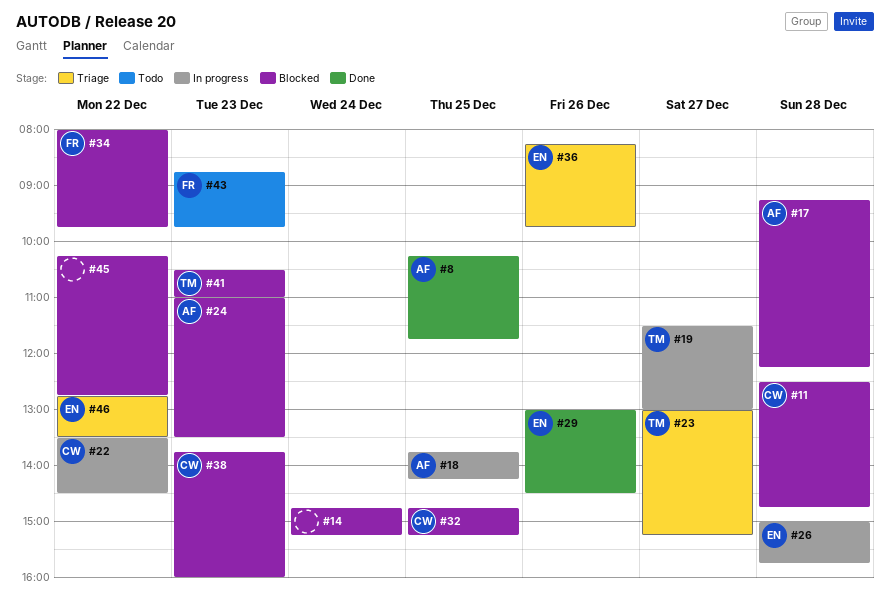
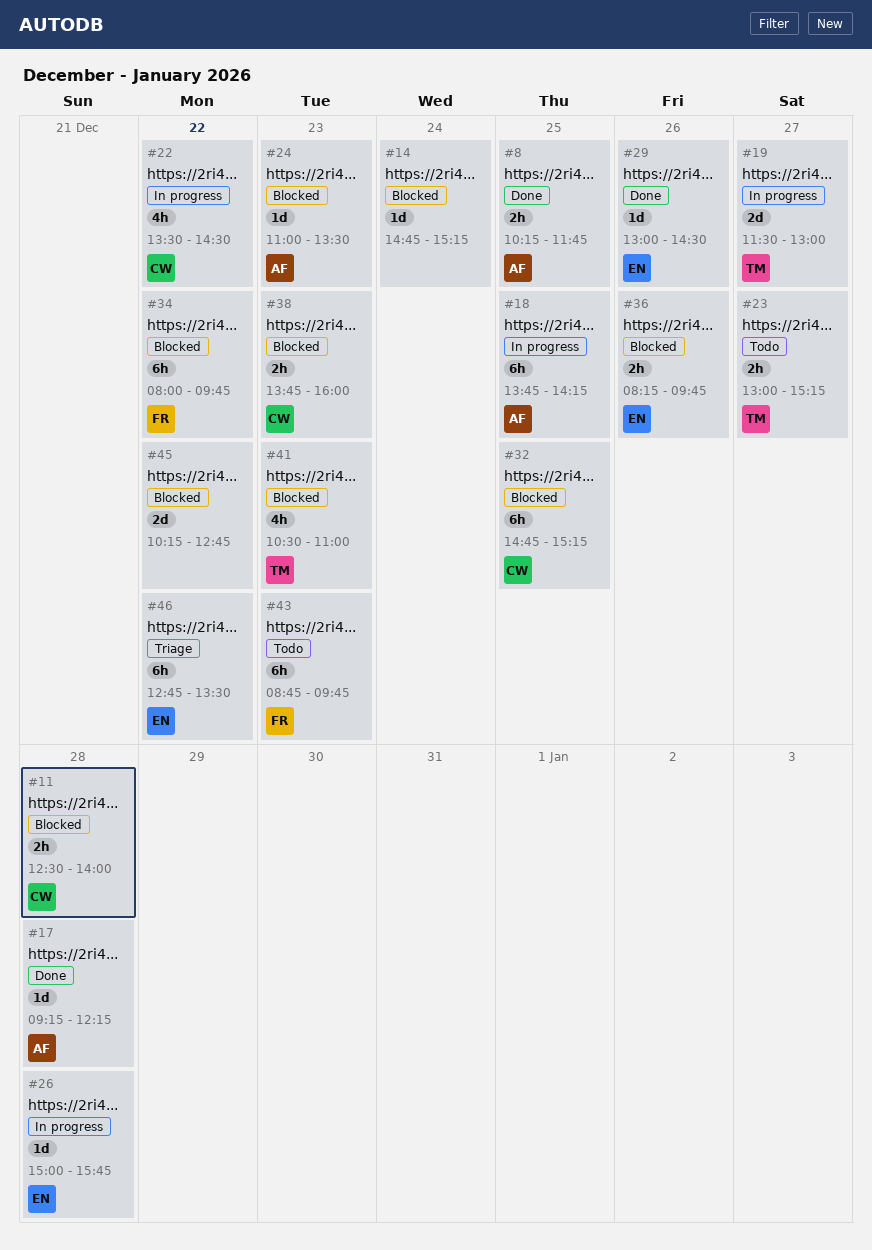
#11, ends: 14:45 -> 14:00
#17, status: Blocked -> Done
#23, status: Triage -> Todo
#36, status: Triage -> Blocked

